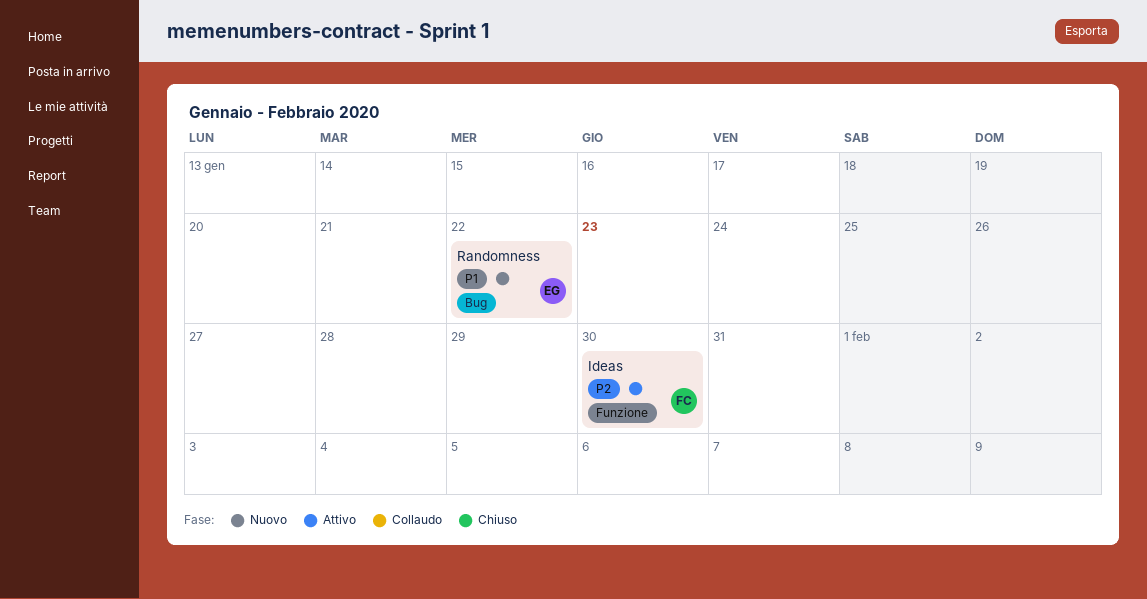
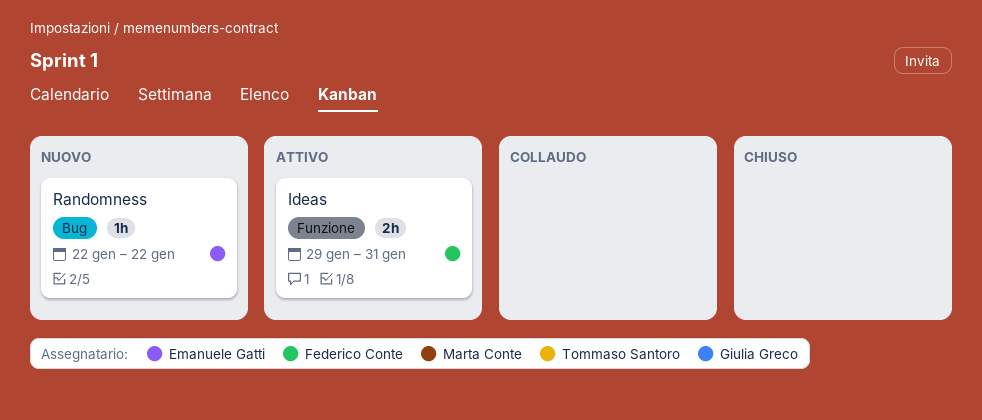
Ideas, due: Jan 30 -> Jan 31

